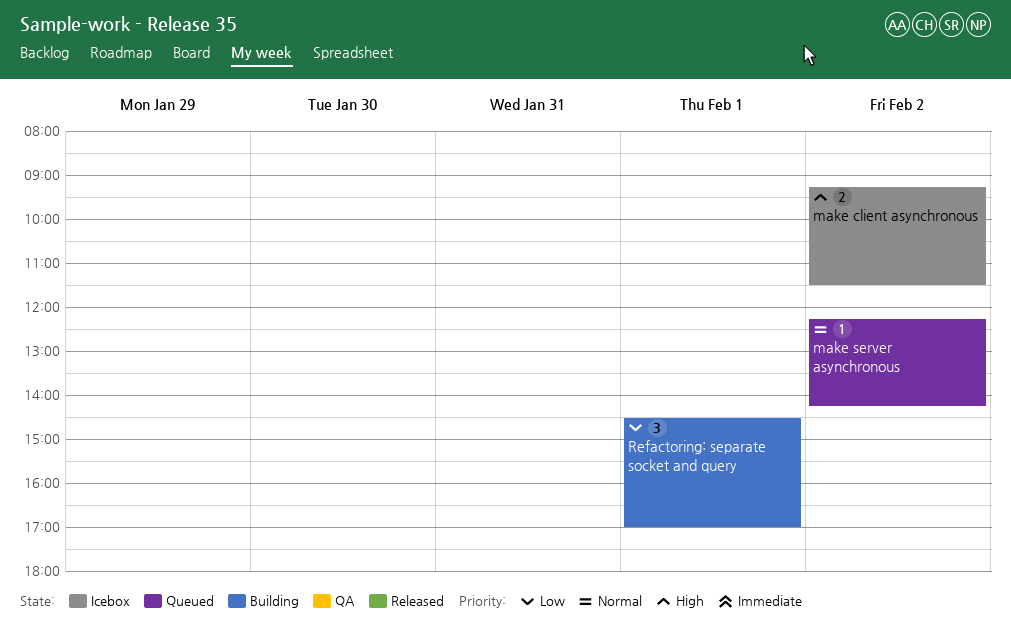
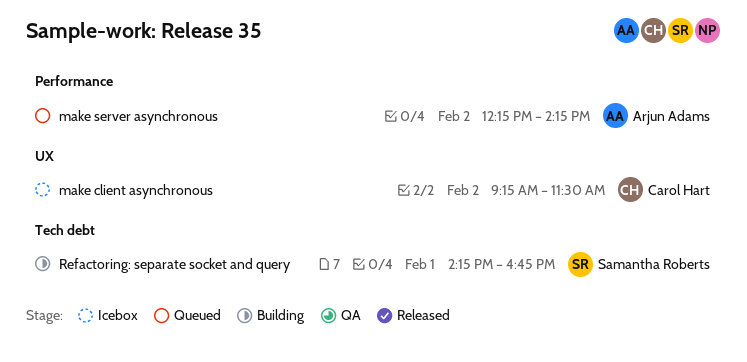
Refactoring: separate socket and query, begins: 14:30 -> 14:15
Refactoring: separate socket and query, ends: 17:00 -> 16:45

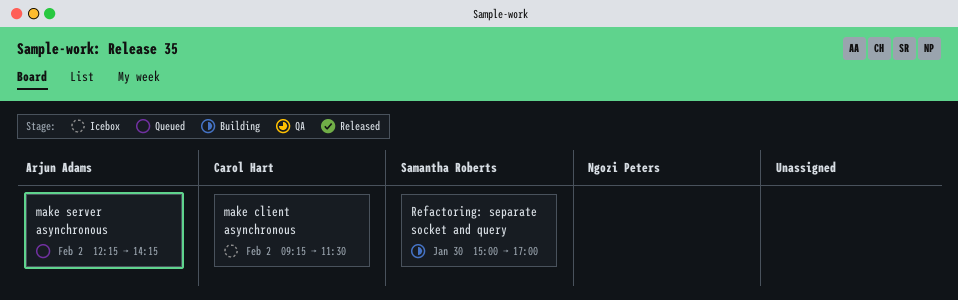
Refactoring: separate socket and query, day: Feb 1 -> Jan 30
Refactoring: separate socket and query, begins: 14:15 -> 15:00
Refactoring: separate socket and query, ends: 16:45 -> 17:00

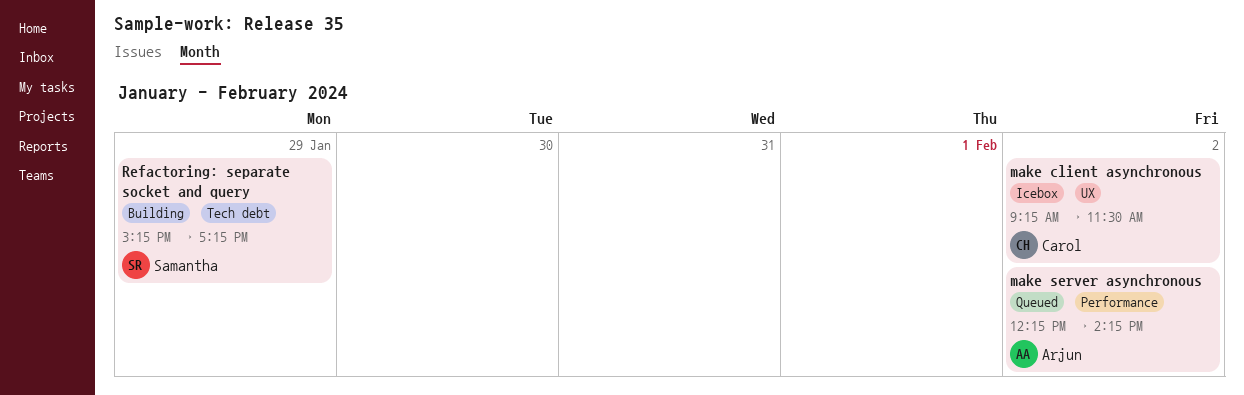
Refactoring: separate socket and query, day: Jan 30 -> Jan 29
Refactoring: separate socket and query, begins: 15:00 -> 15:15
Refactoring: separate socket and query, ends: 17:00 -> 17:15

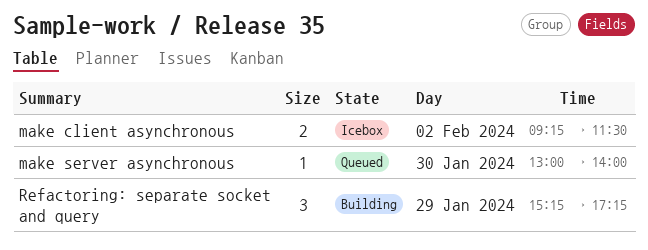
make server asynchronous, day: Feb 2 -> Jan 30
make server asynchronous, begins: 12:15 -> 13:00
make server asynchronous, ends: 14:15 -> 14:00

